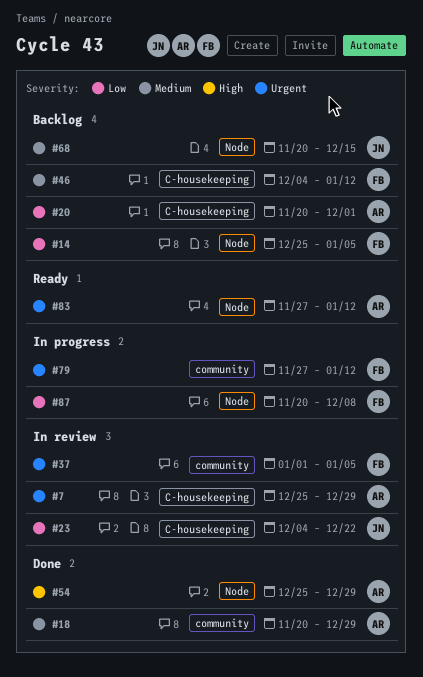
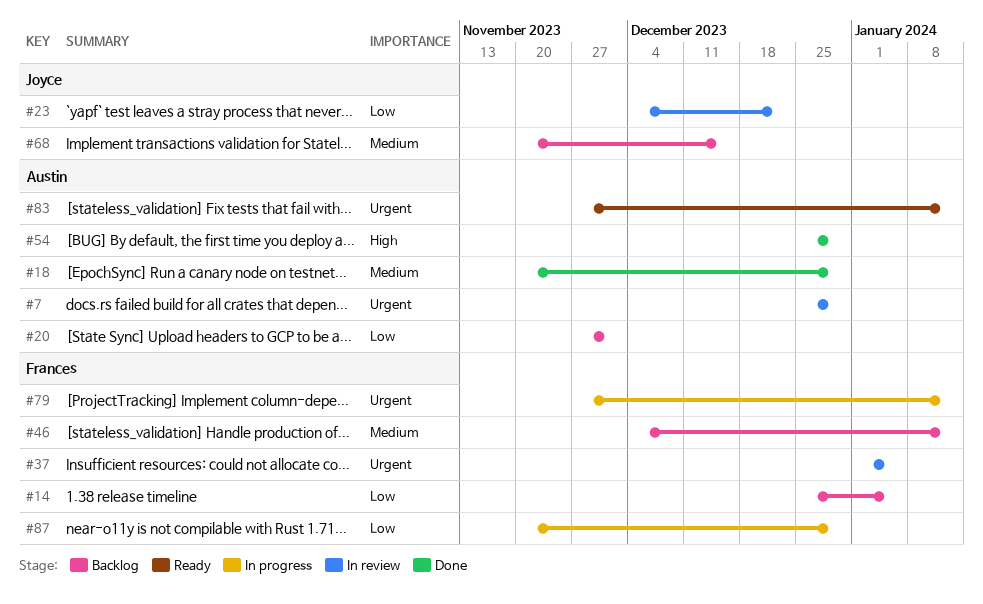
#20, start: Nov 20 -> Nov 27
#87, due: Dec 8 -> Dec 29

